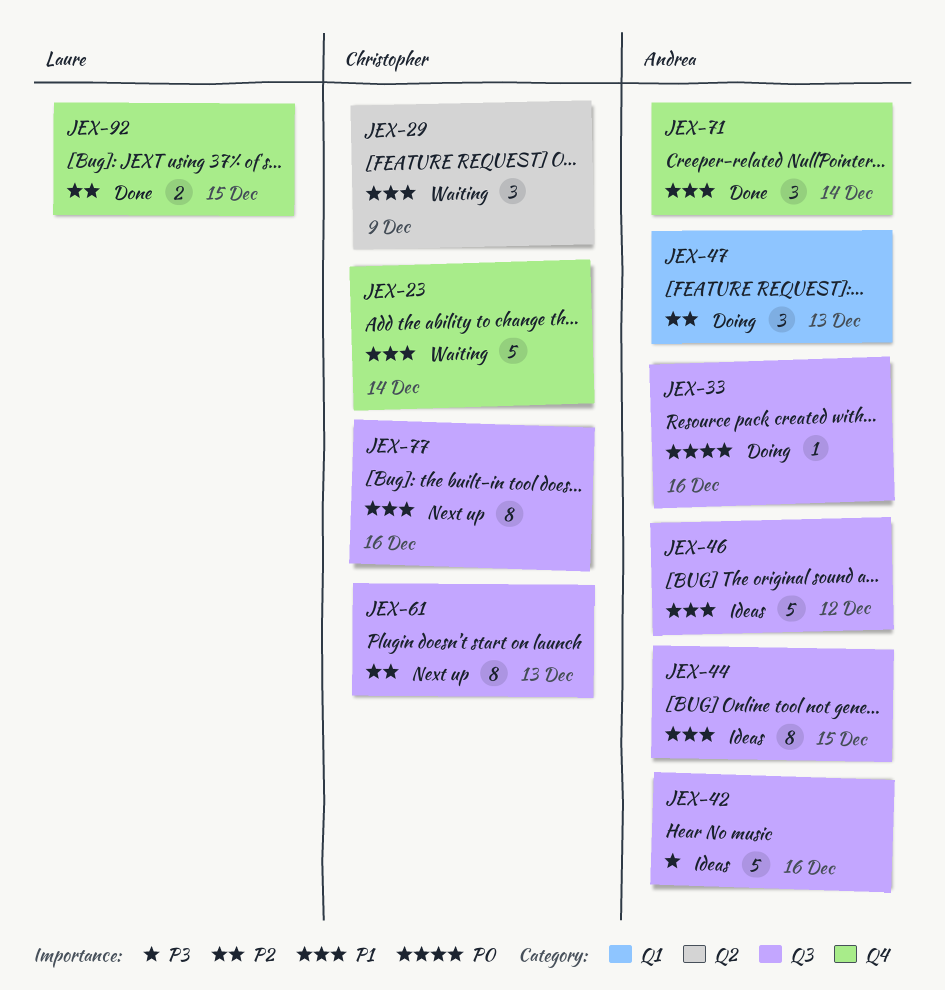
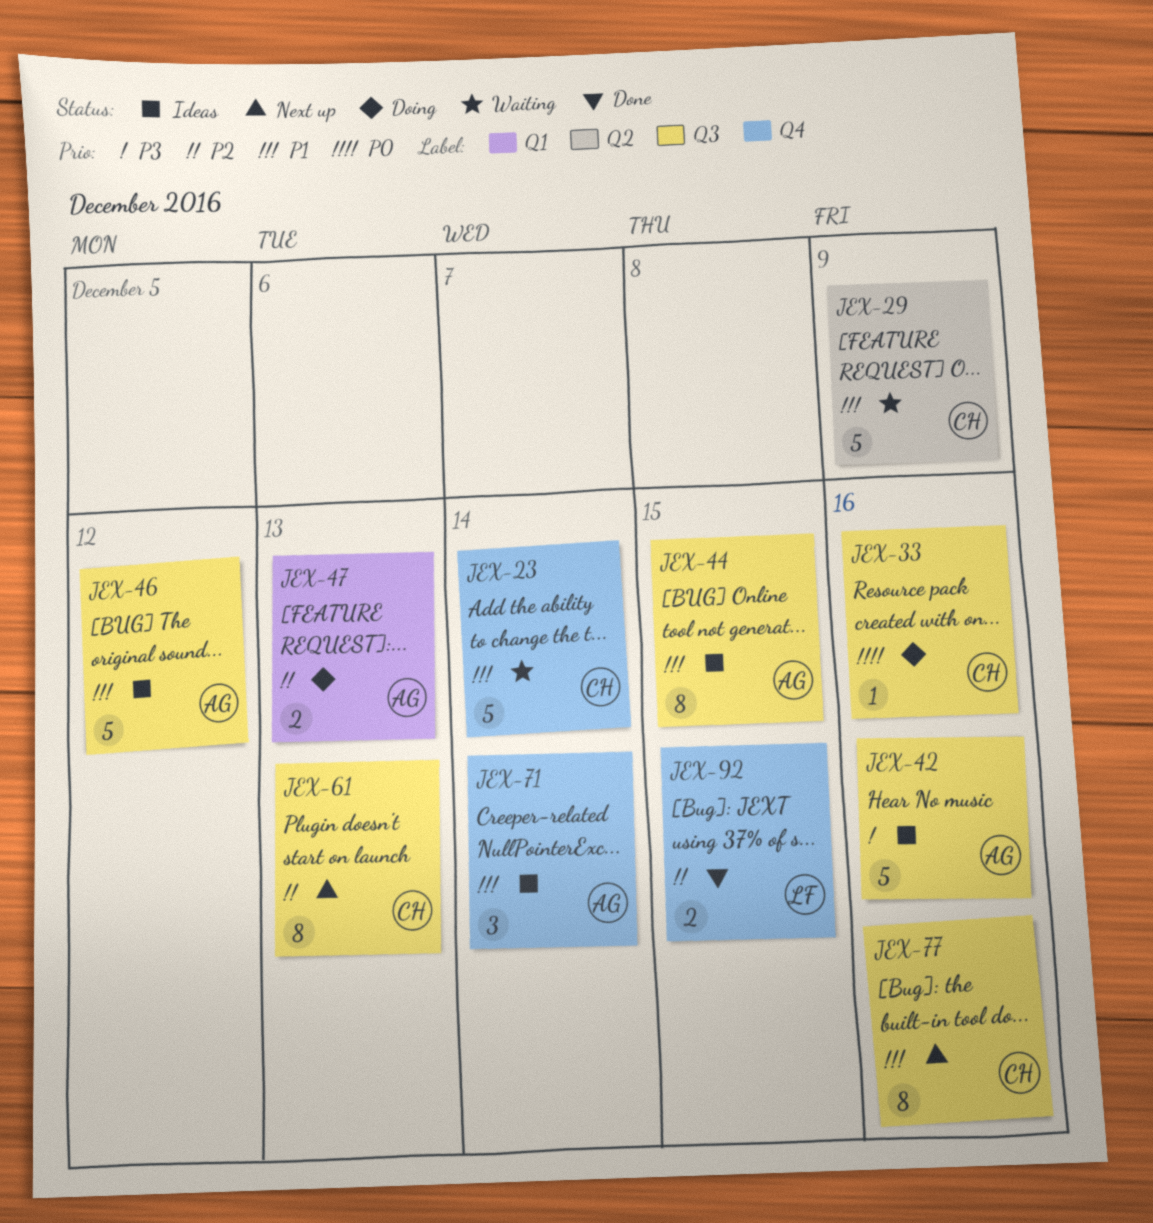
JEX-29, estimate: 3 -> 5
JEX-33, owner: Andrea -> Christopher
JEX-47, estimate: 3 -> 2
JEX-71, status: Done -> Ideas

